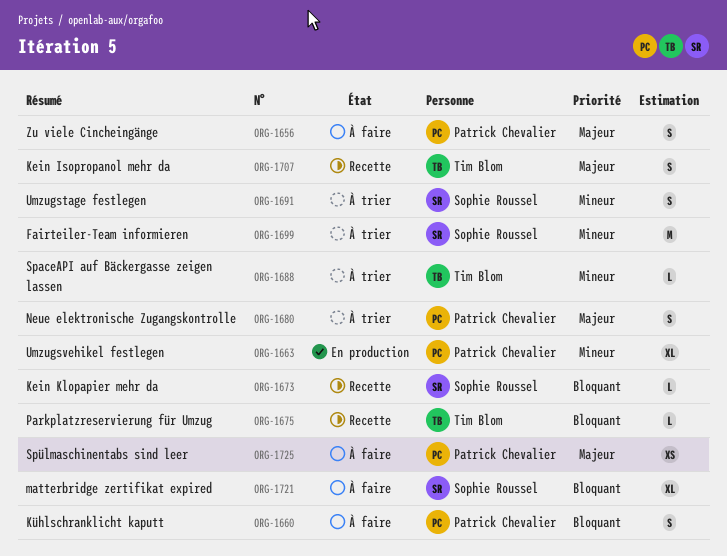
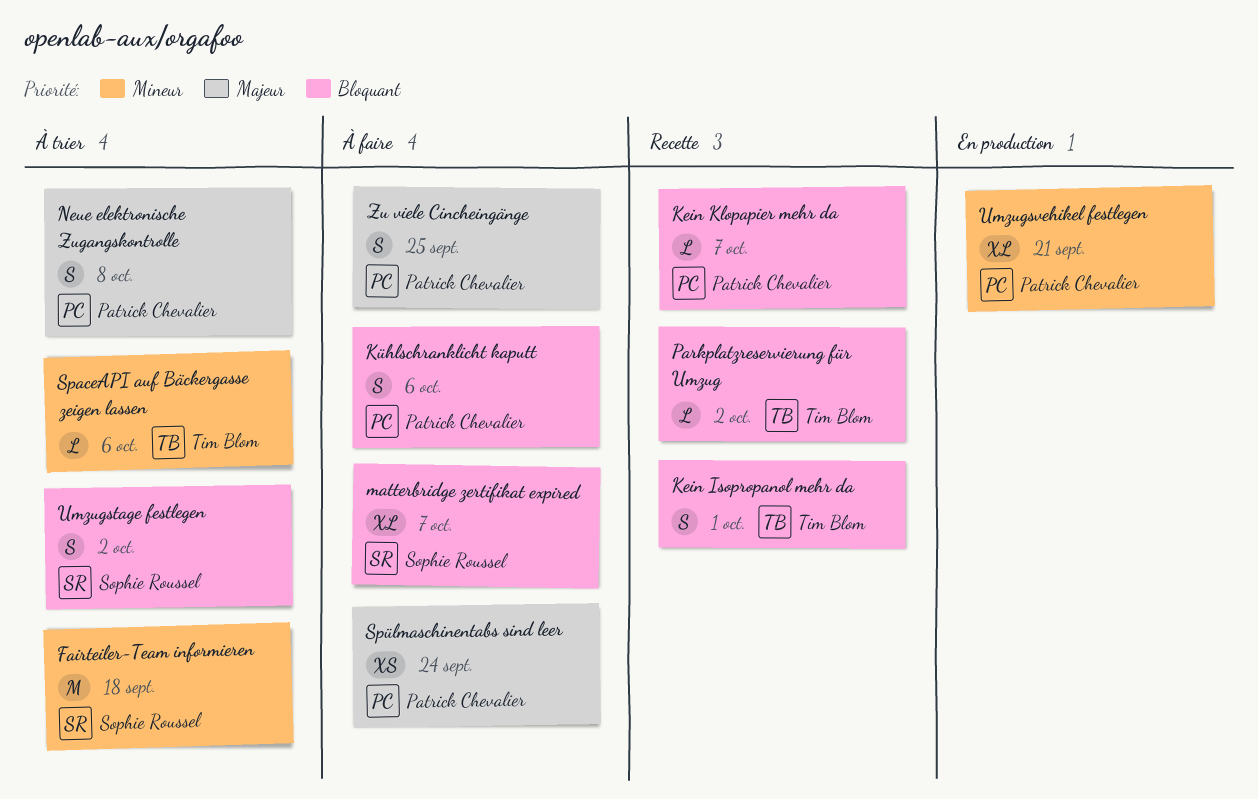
Kein Isopropanol mehr da, priority: Majeur -> Bloquant
Kein Klopapier mehr da, owner: Sophie Roussel -> Patrick Chevalier
Umzugstage festlegen, priority: Mineur -> Bloquant

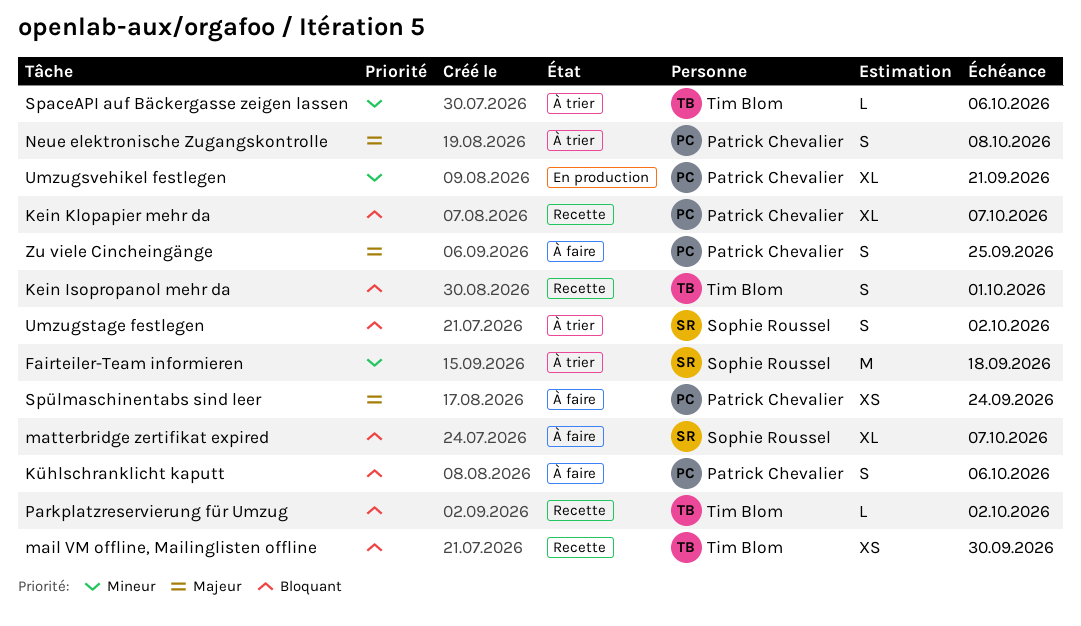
Kein Klopapier mehr da, estimate: L -> XL
mail VM offline, Mailinglisten offline: none -> present

